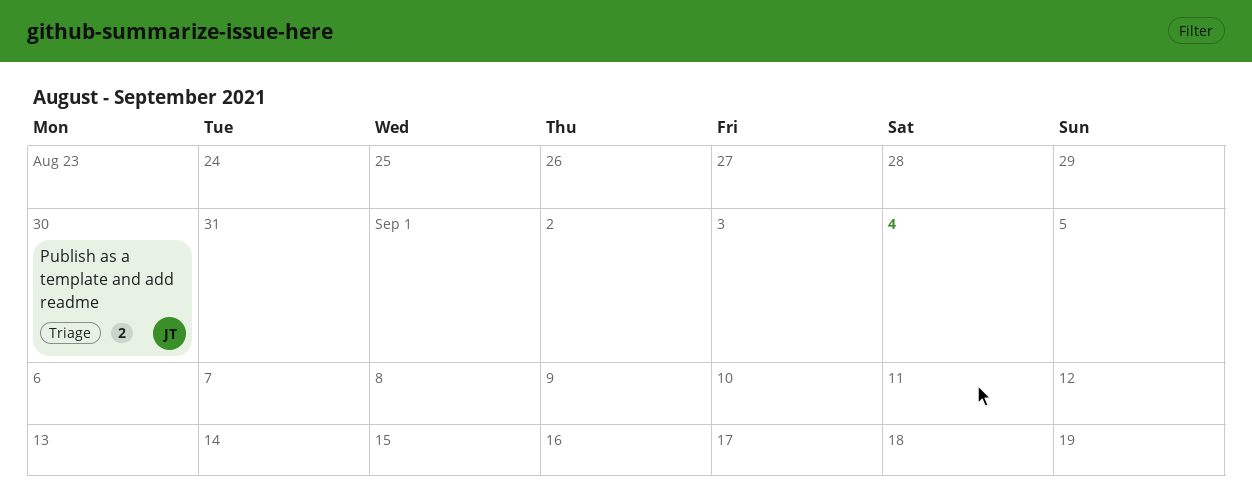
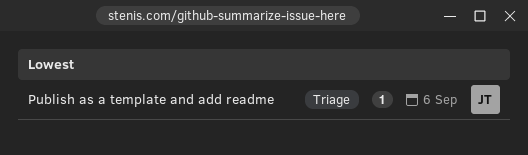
Publish as a template and add readme, estimate: 2 -> 1
Publish as a template and add readme, due: Aug 30 -> Sep 6

